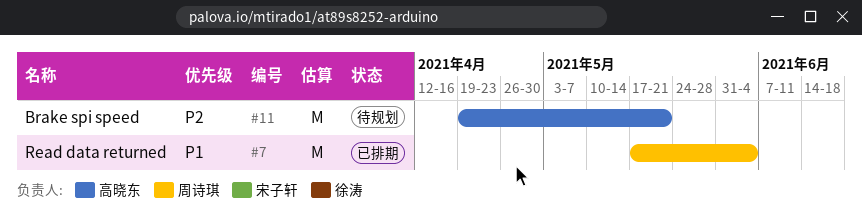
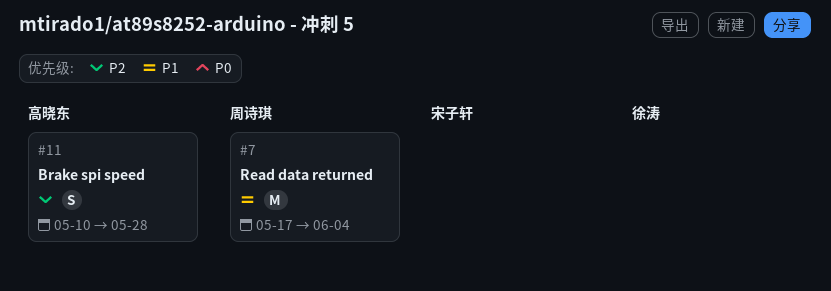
#11, estimate: M -> S
#11, start: Apr 19 -> May 10
#11, due: May 21 -> May 28

